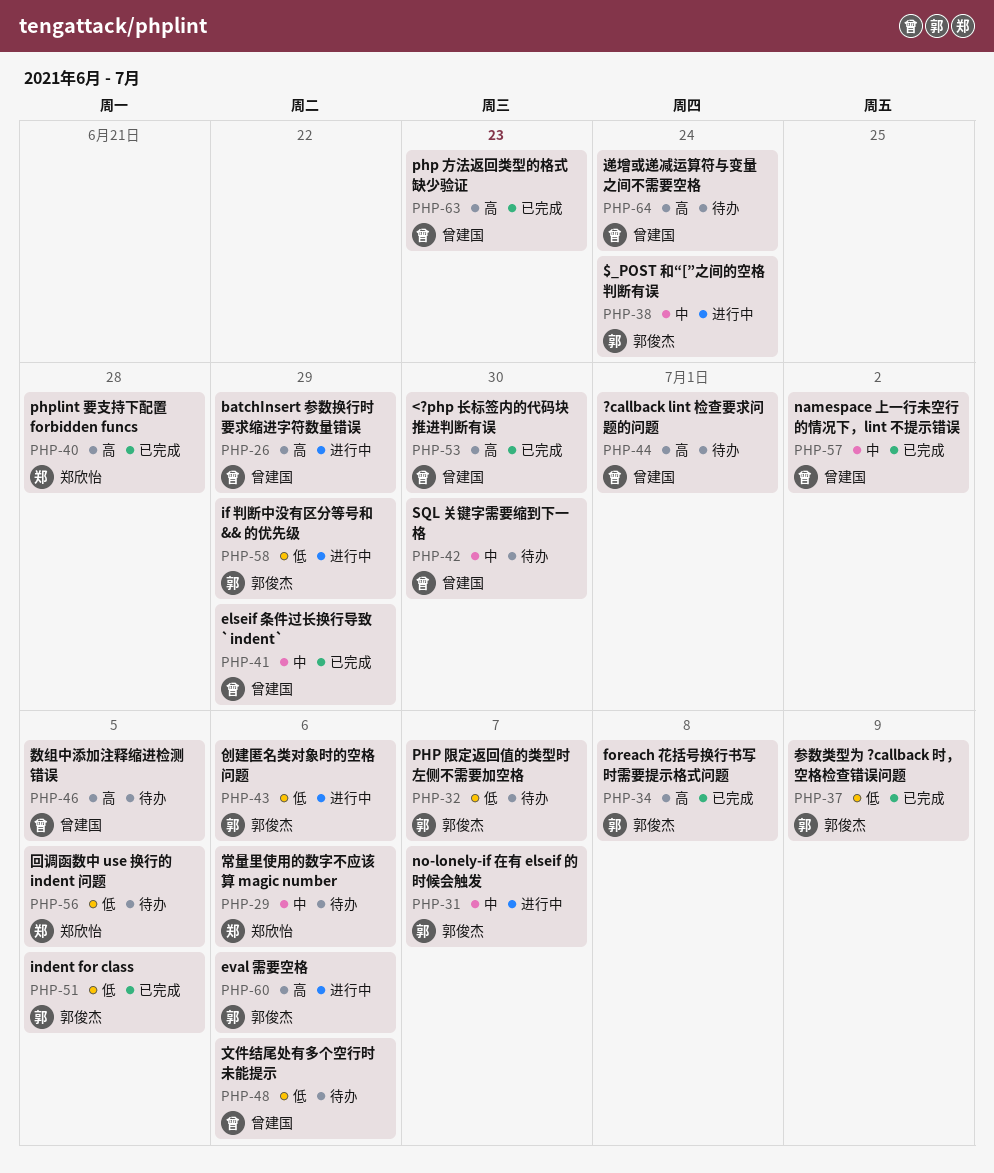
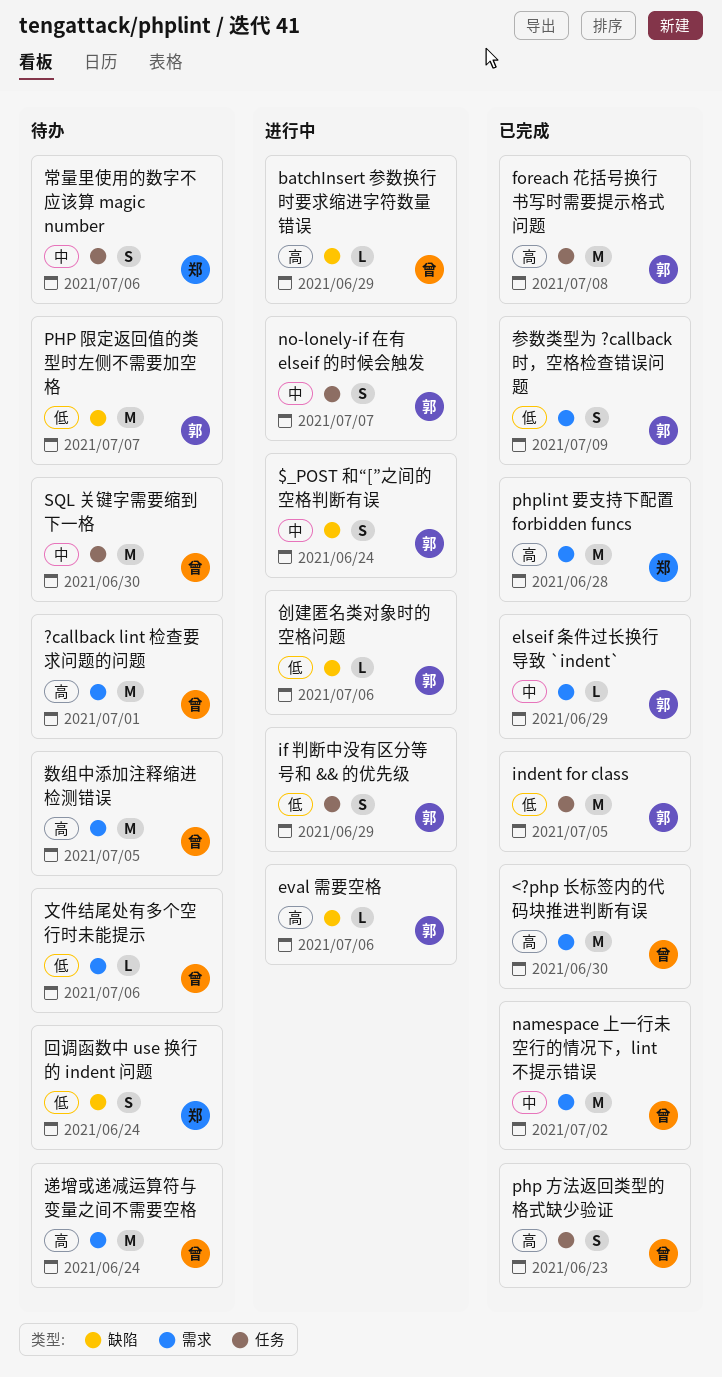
elseif 条件过长换行导致 `indent`, owner: 曾建国 -> 郭俊杰
回调函数中 use 换行的 indent 问题, due: Jul 5 -> Jun 24

